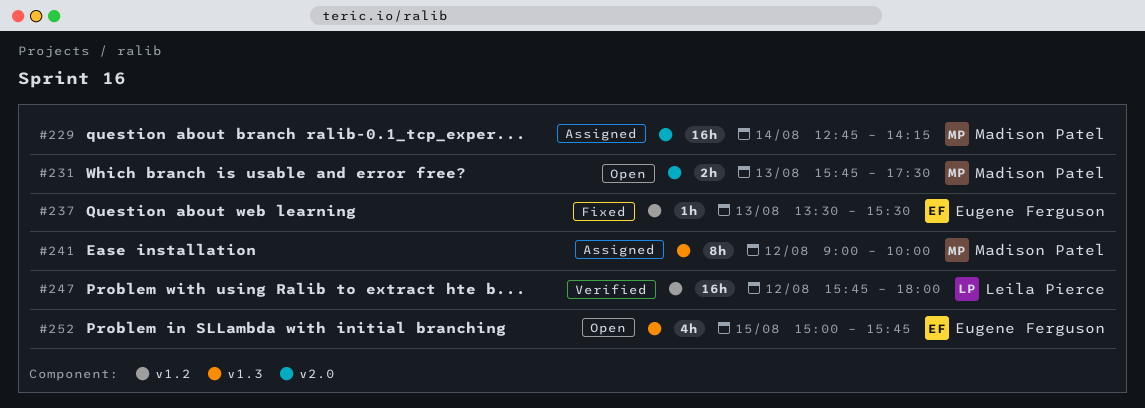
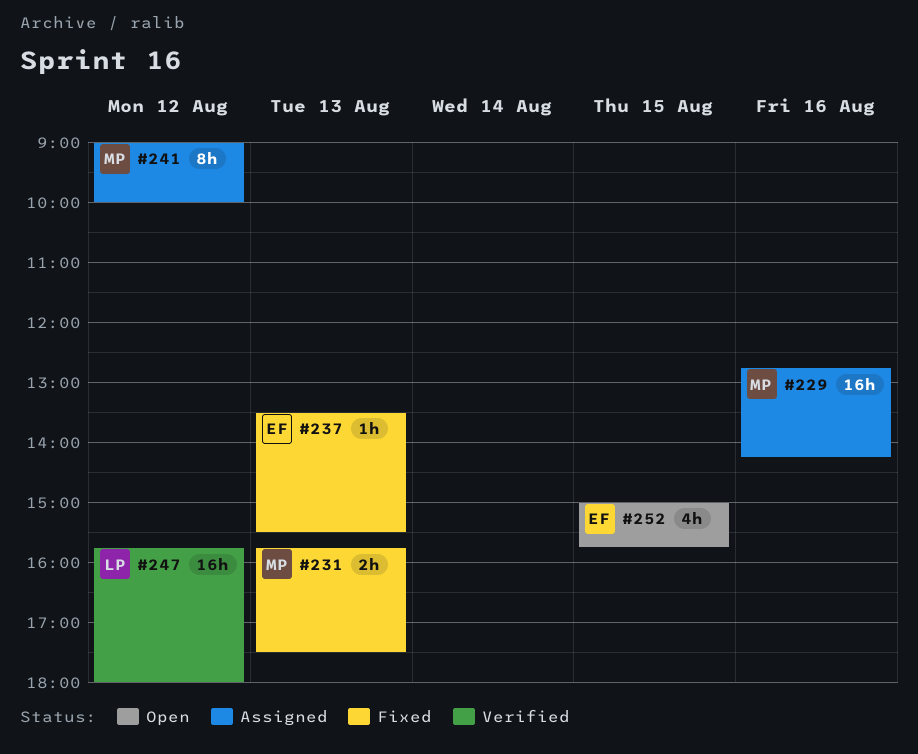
#229, day: Aug 14 -> Aug 16
#231, status: Open -> Fixed

